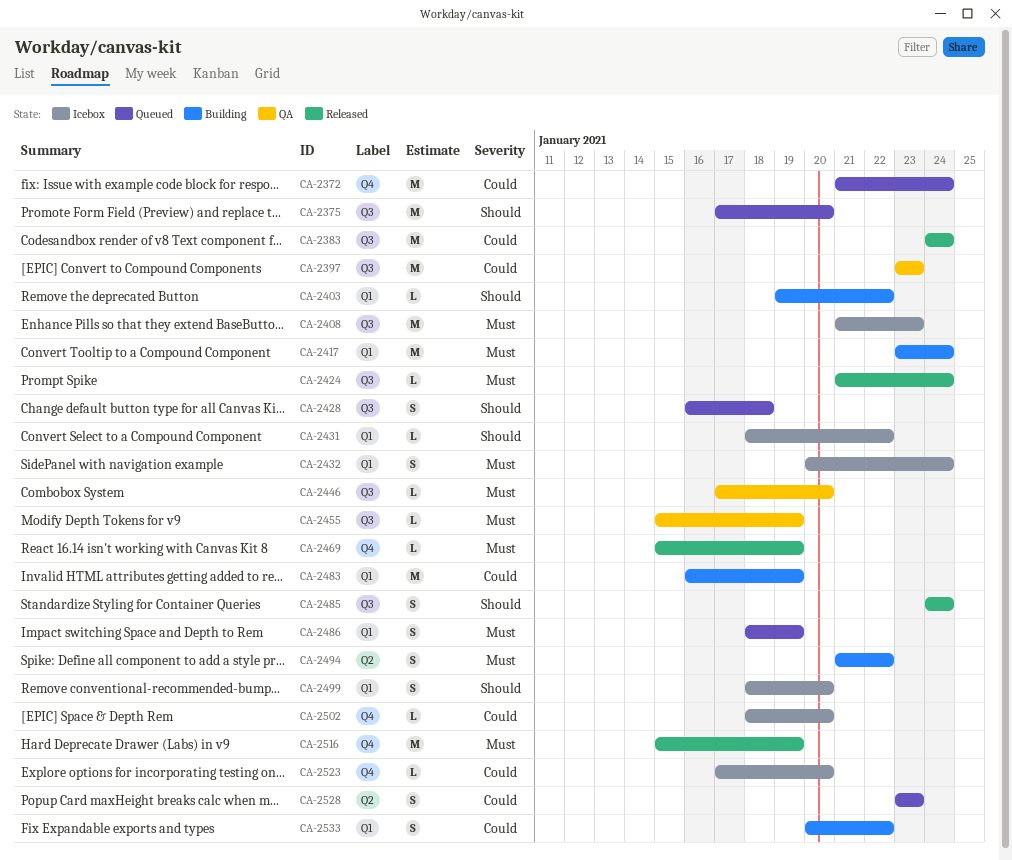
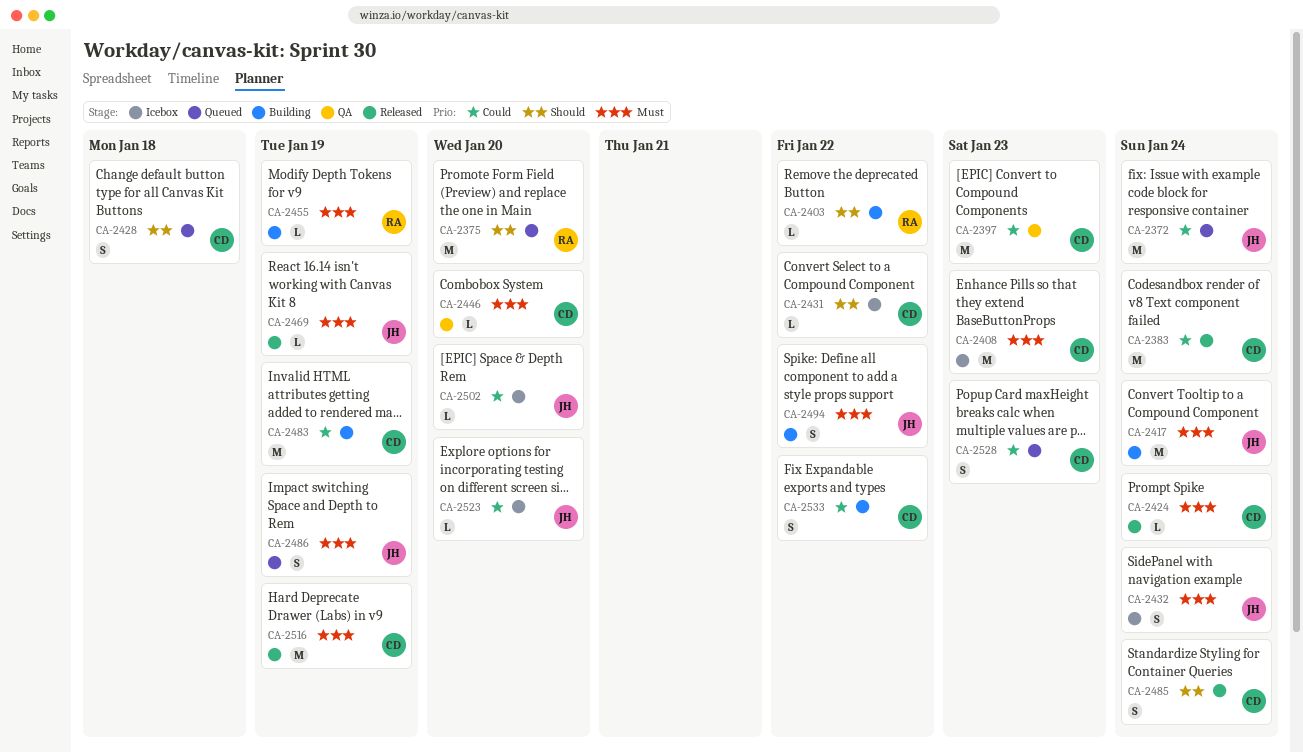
CA-2455, status: QA -> Building
CA-2499: present -> none

